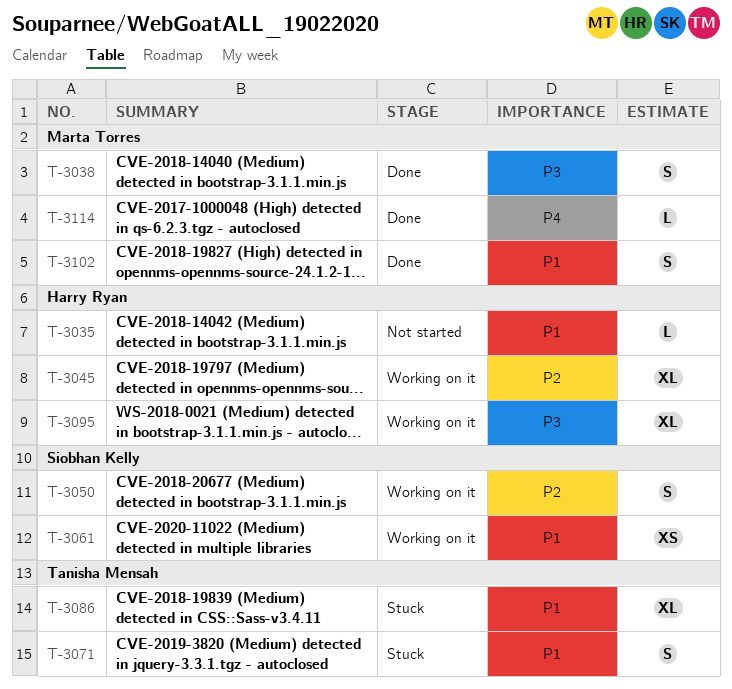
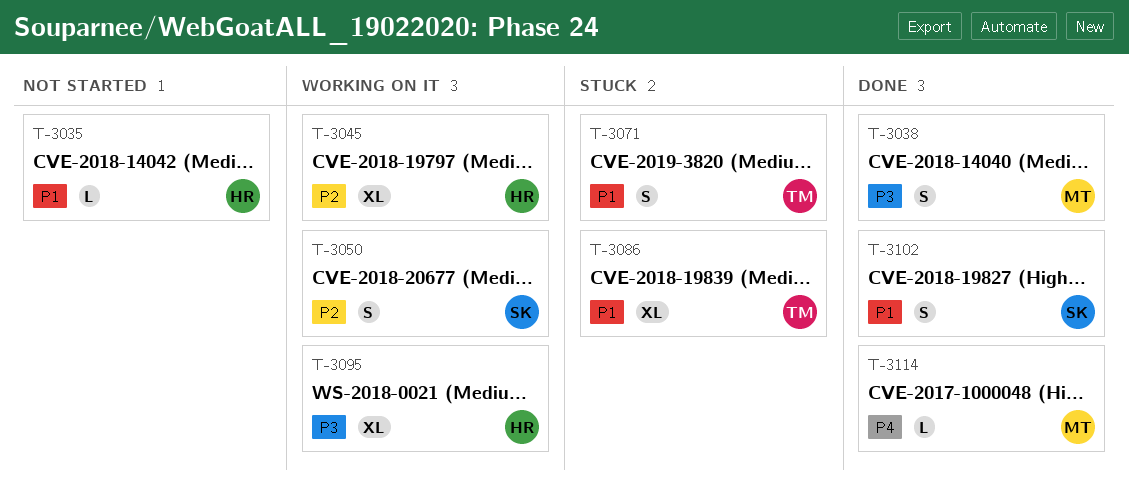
T-3061: present -> none
T-3102, owner: Marta Torres -> Siobhan Kelly

